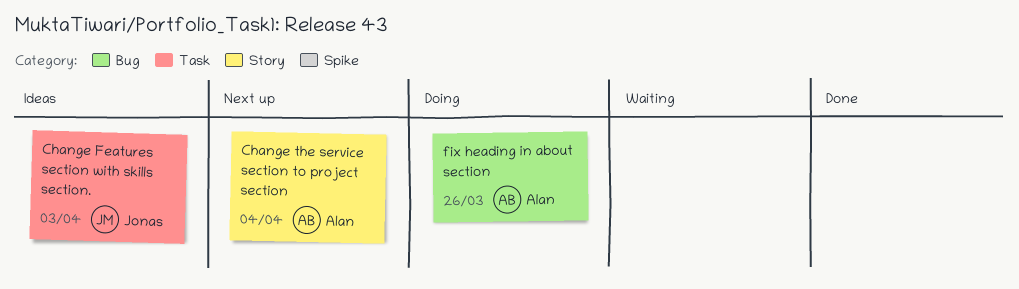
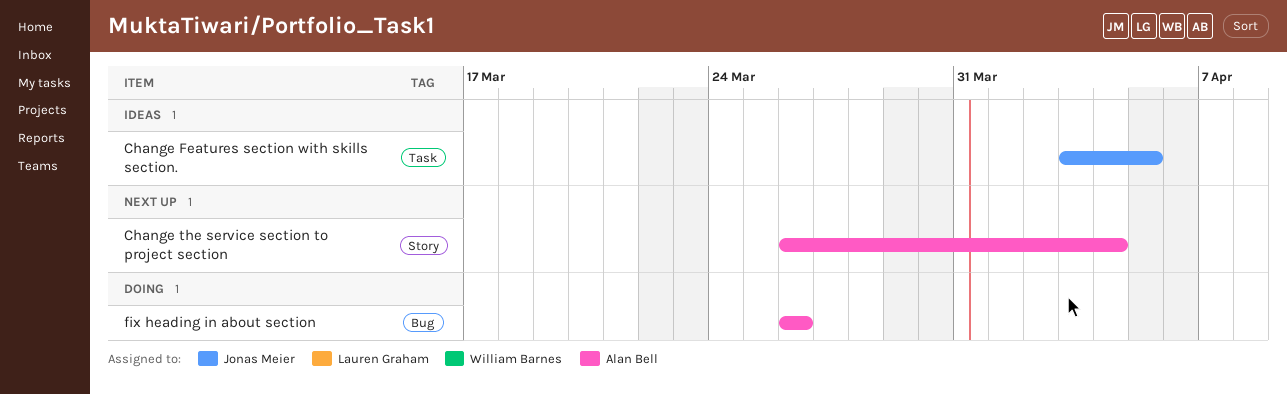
Change Features section with skills section., due: Apr 3 -> Apr 5

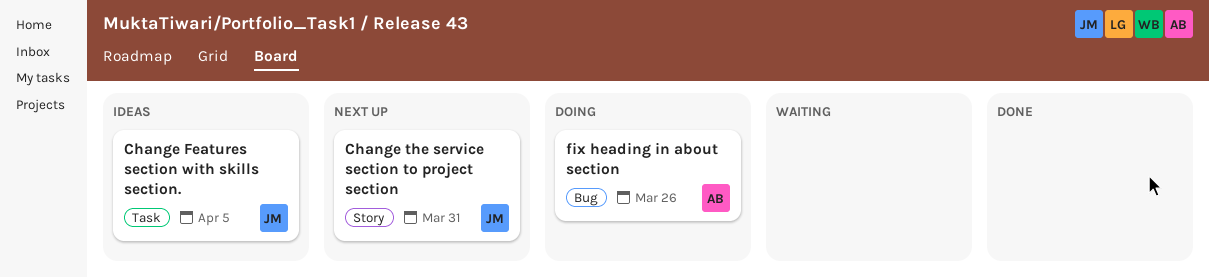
Change the service section to project section, owner: Alan Bell -> Jonas Meier
Change the service section to project section, due: Apr 4 -> Mar 31

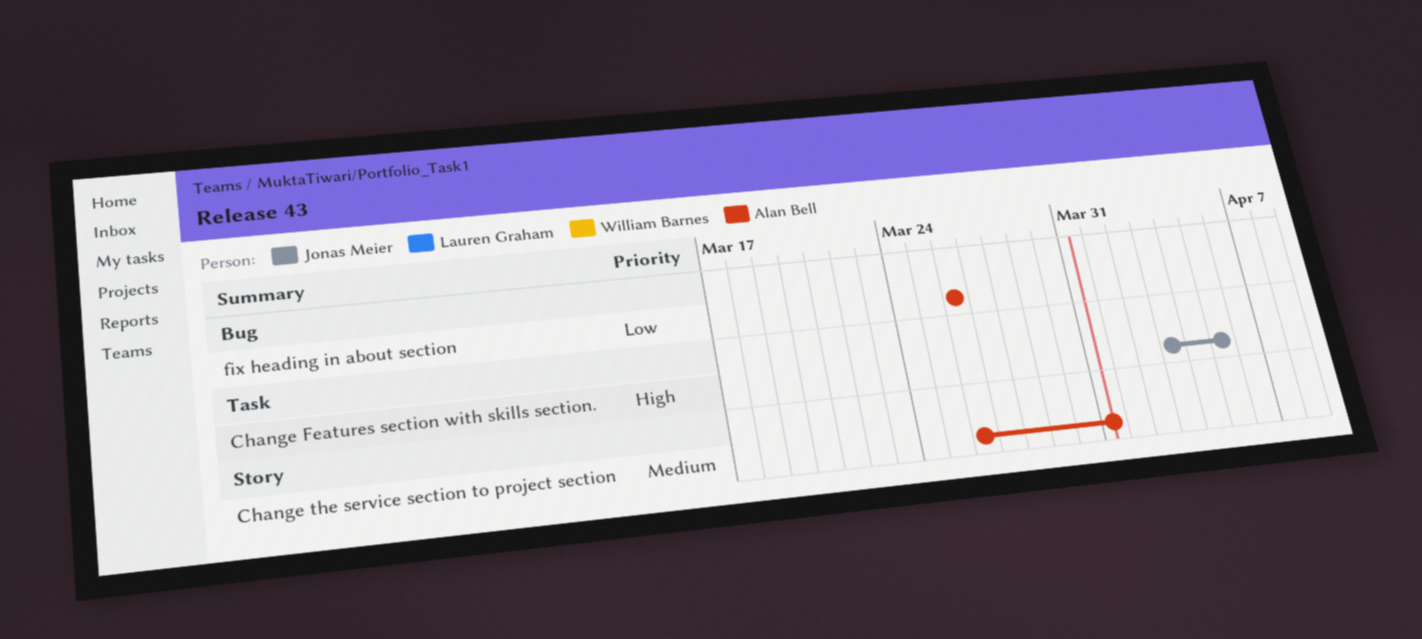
Change the service section to project section, owner: Jonas Meier -> Alan Bell

